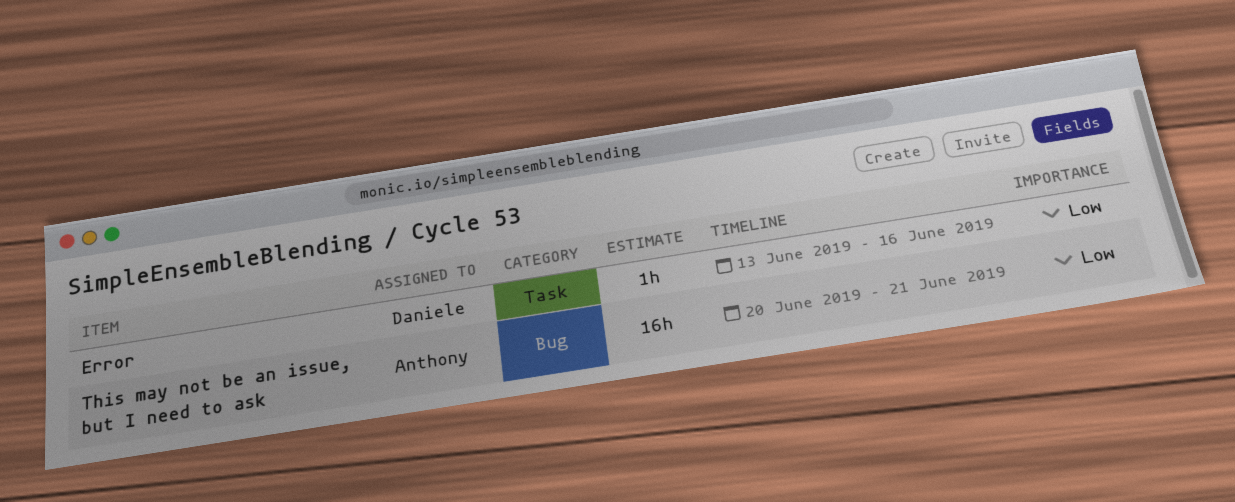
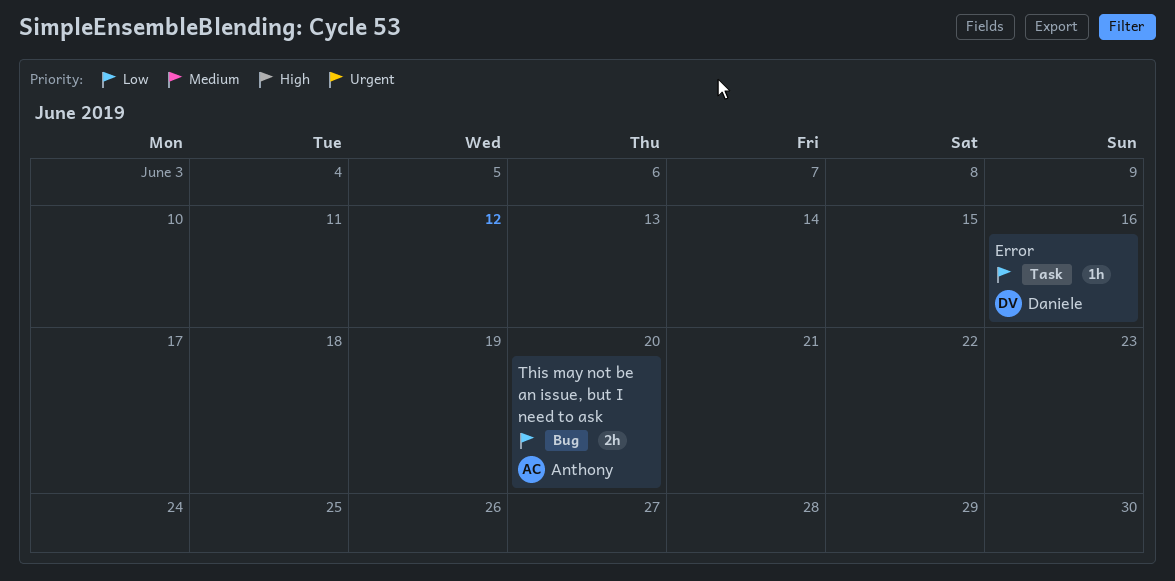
This may not be an issue, but I need to ask, estimate: 16h -> 2h
This may not be an issue, but I need to ask, due: Jun 21 -> Jun 20

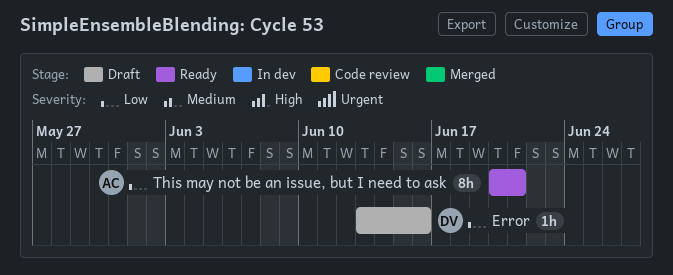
This may not be an issue, but I need to ask, estimate: 2h -> 8h
This may not be an issue, but I need to ask, due: Jun 20 -> Jun 21

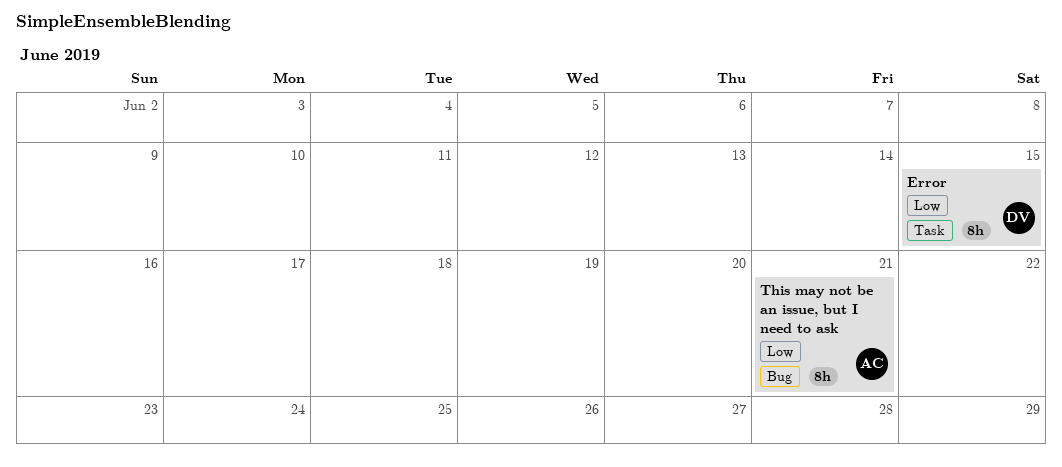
Error, estimate: 1h -> 8h
Error, due: Jun 16 -> Jun 15

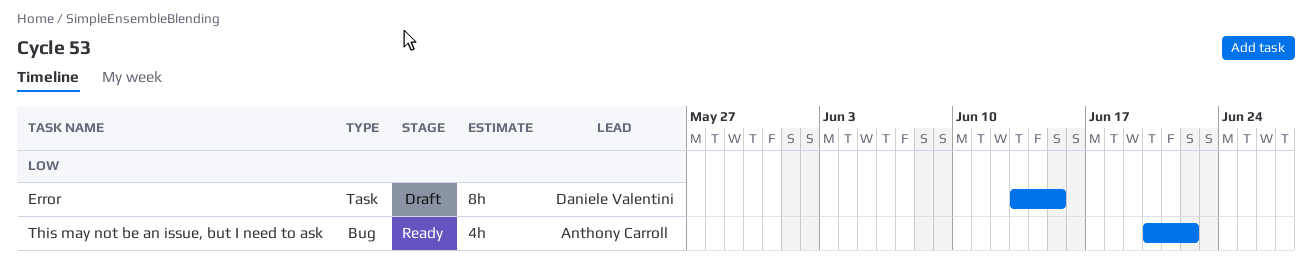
This may not be an issue, but I need to ask, estimate: 8h -> 4h
This may not be an issue, but I need to ask, due: Jun 21 -> Jun 22

